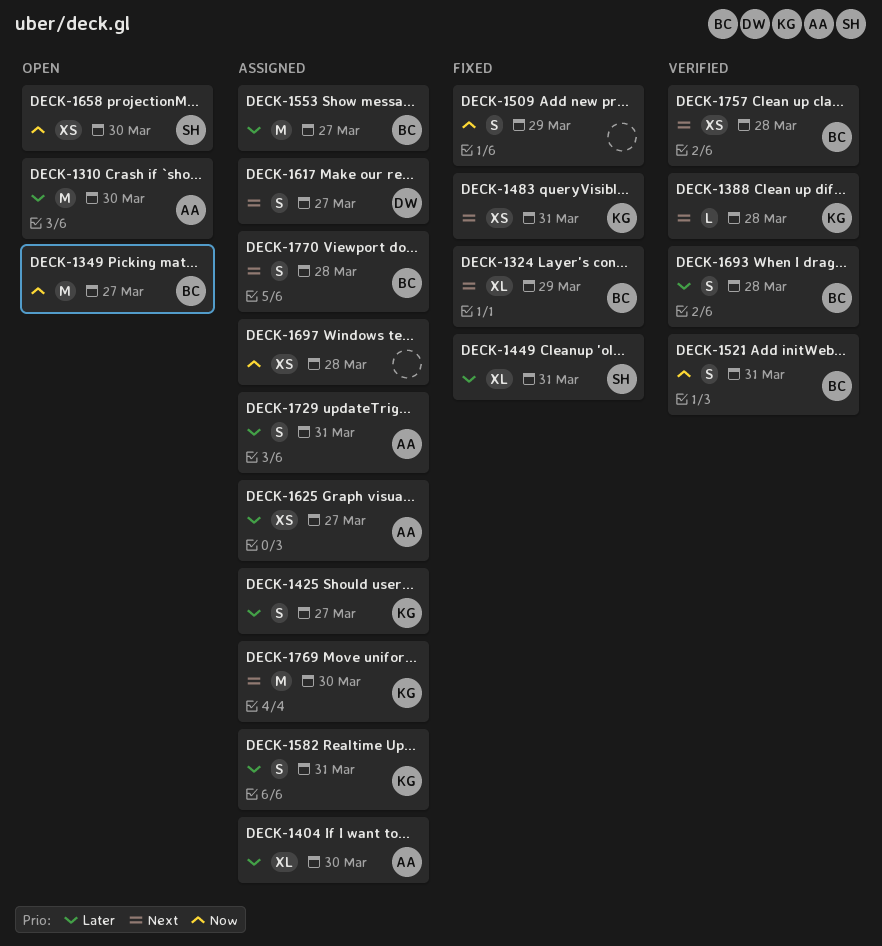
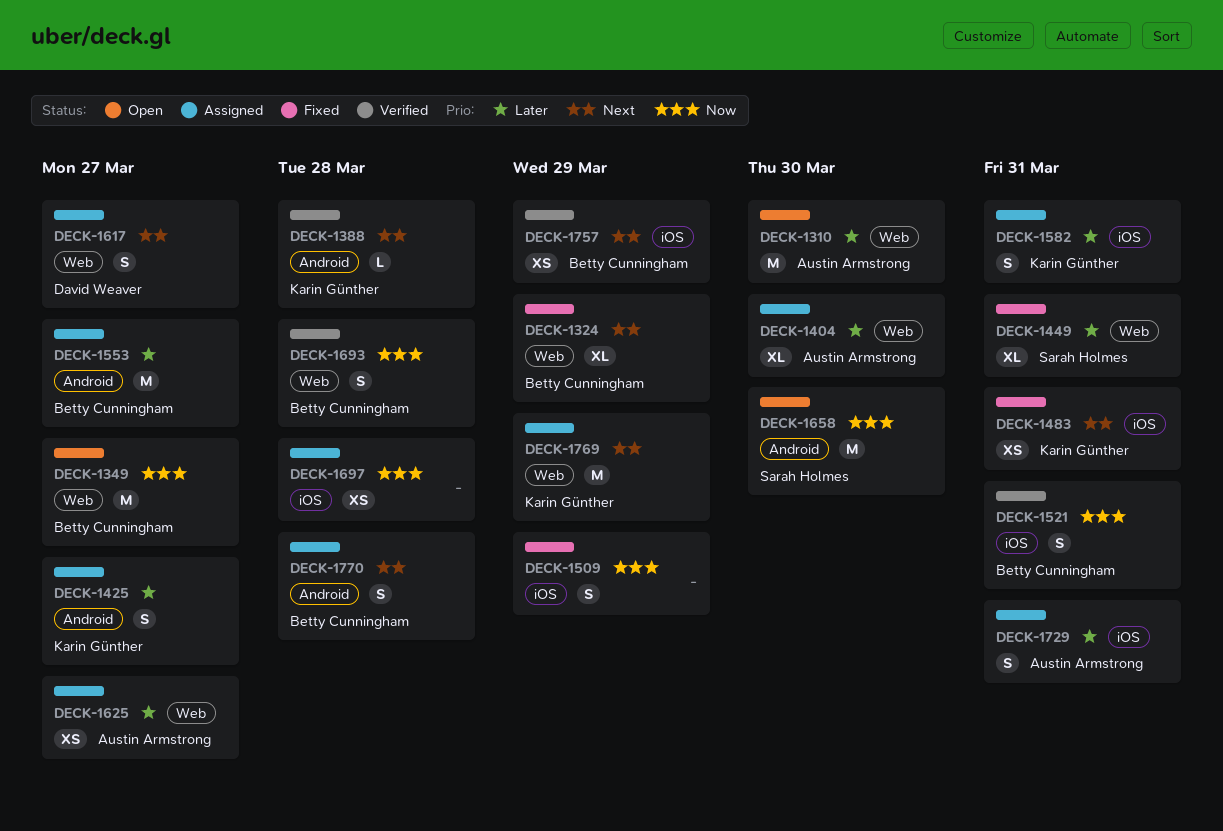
DECK-1658, estimate: XS -> M
DECK-1693, priority: Later -> Now
DECK-1757, due: Mar 28 -> Mar 29
DECK-1769, due: Mar 30 -> Mar 29

